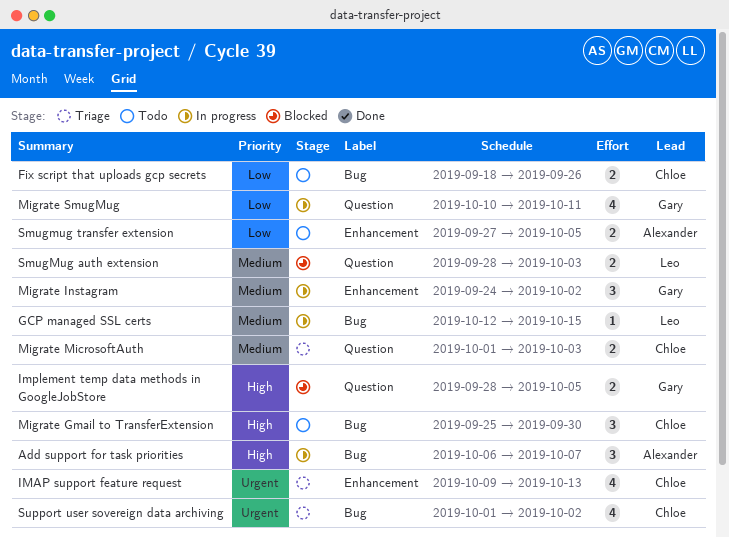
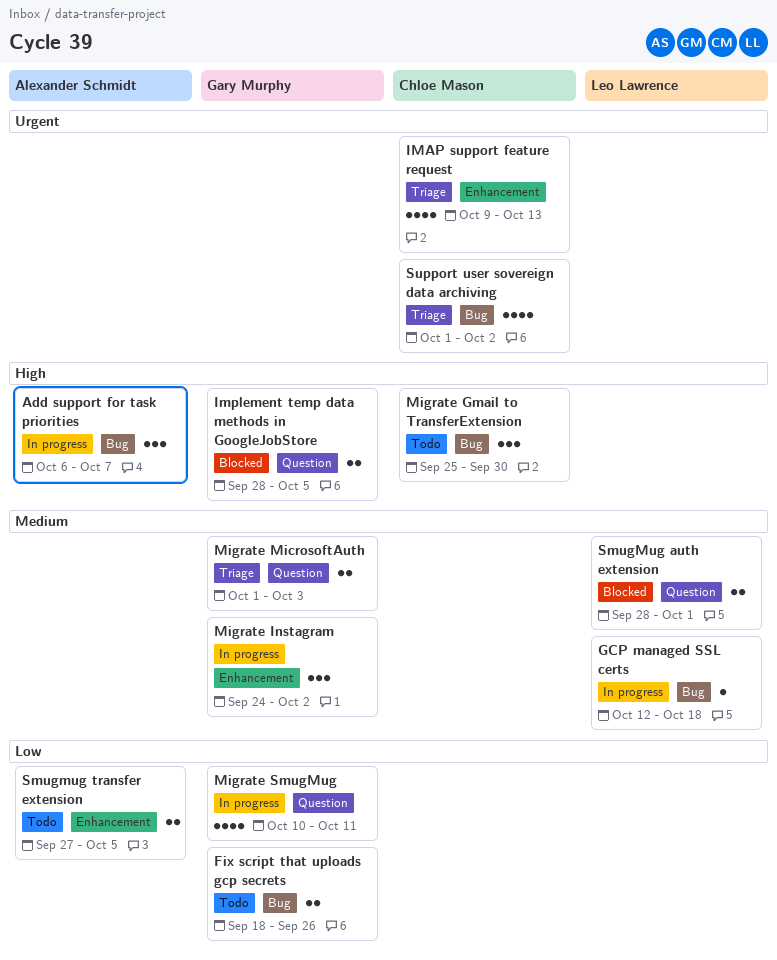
Fix script that uploads gcp secrets, owner: Chloe Mason -> Gary Murphy
GCP managed SSL certs, due: Oct 15 -> Oct 18
Migrate MicrosoftAuth, owner: Chloe Mason -> Gary Murphy
SmugMug auth extension, due: Oct 3 -> Oct 1

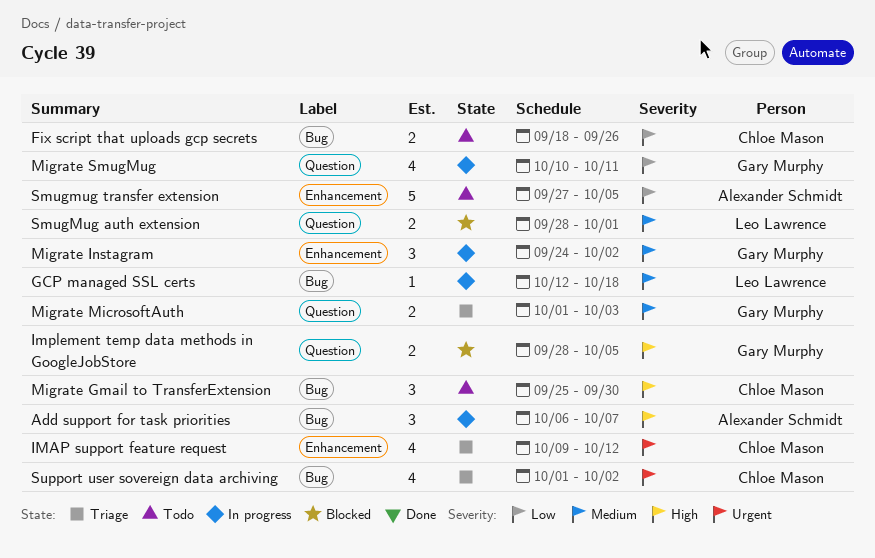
Fix script that uploads gcp secrets, owner: Gary Murphy -> Chloe Mason
IMAP support feature request, due: Oct 13 -> Oct 12
Smugmug transfer extension, estimate: 2 -> 5

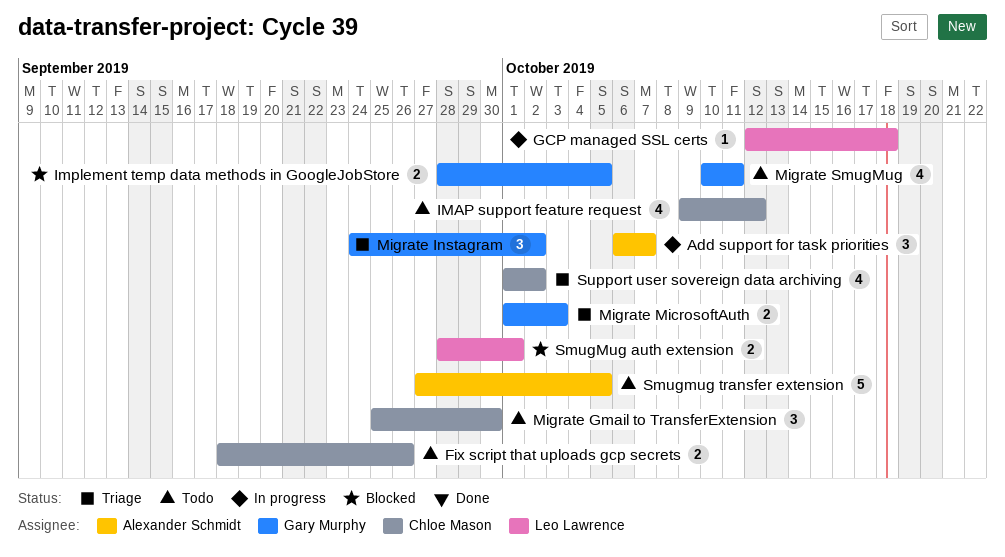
IMAP support feature request, status: Triage -> Todo
Migrate Instagram, status: In progress -> Triage
Migrate SmugMug, status: In progress -> Todo

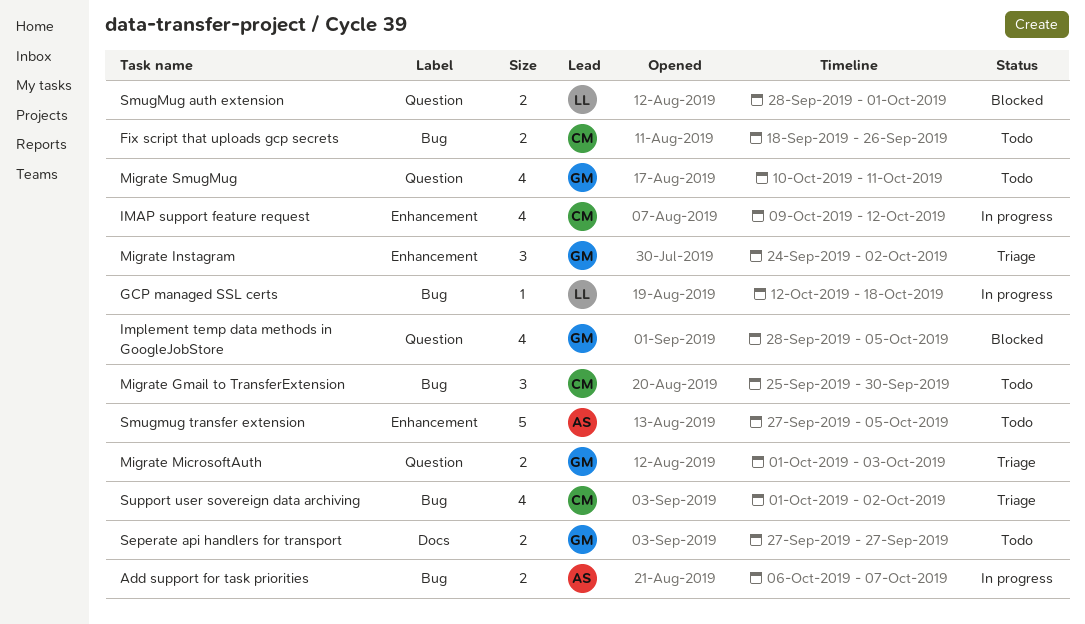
Add support for task priorities, estimate: 3 -> 2
IMAP support feature request, status: Todo -> In progress
Implement temp data methods in GoogleJobStore, estimate: 2 -> 4
Seperate api handlers for transport: none -> present

